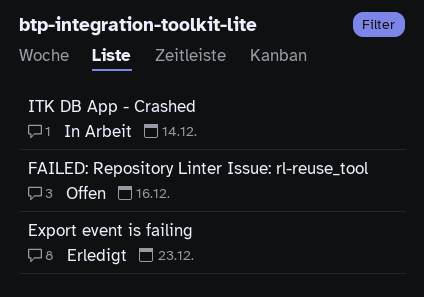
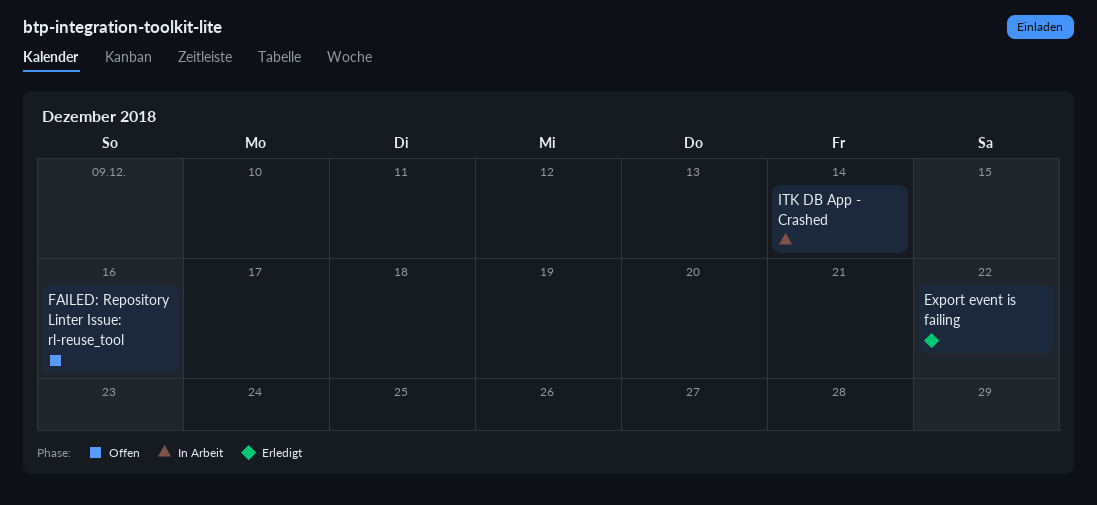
Export event is failing, due: Dec 23 -> Dec 22

